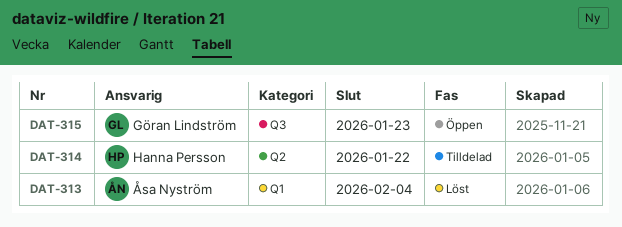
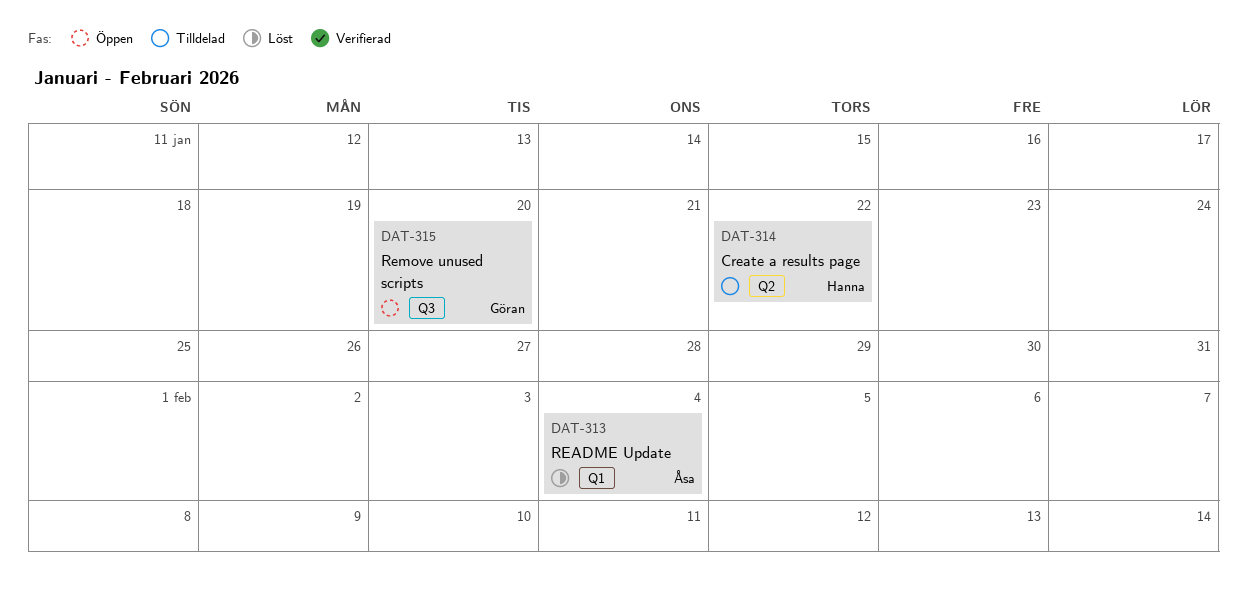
DAT-315, due: Jan 23 -> Jan 20

